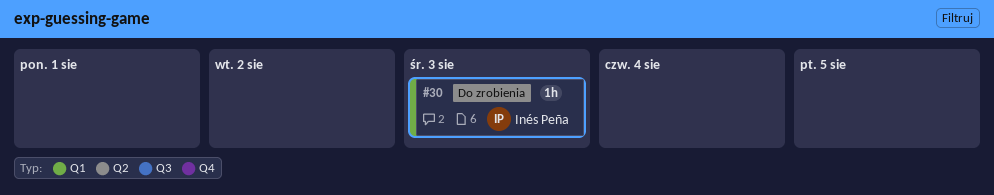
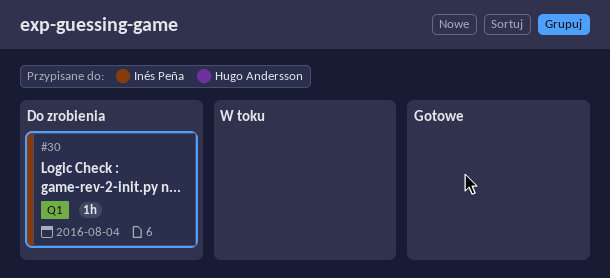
#30, due: Aug 3 -> Aug 4

